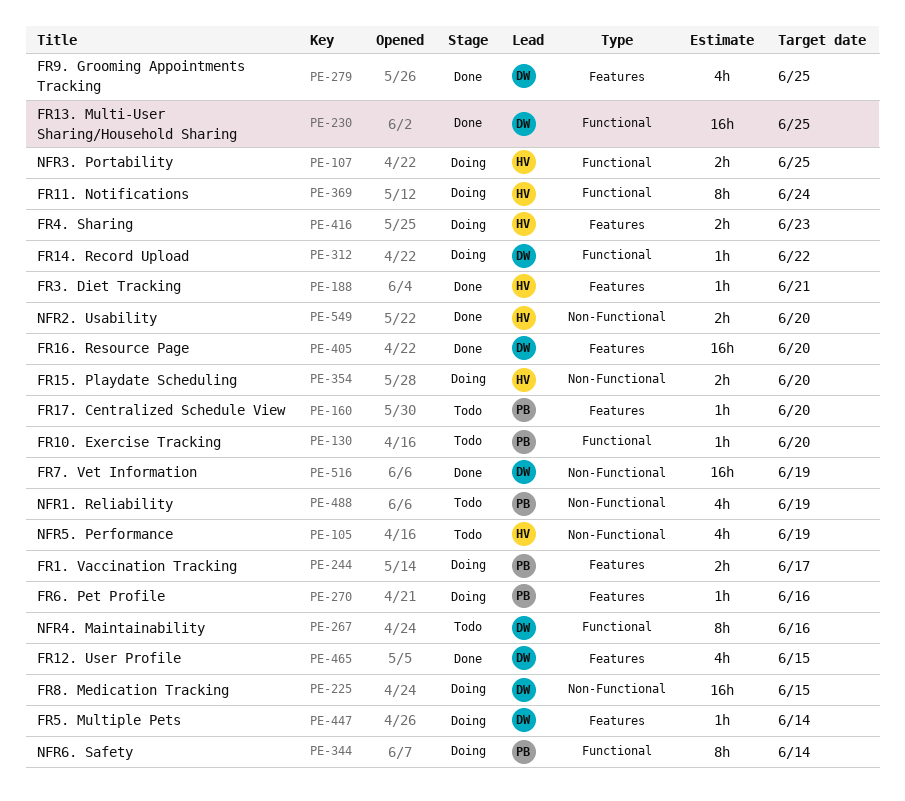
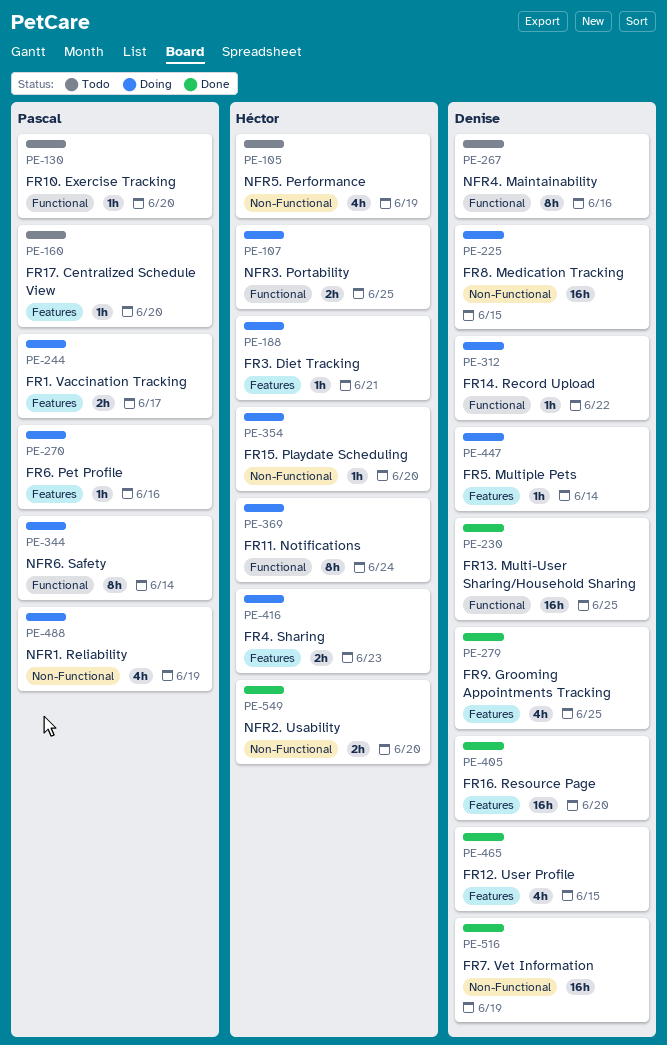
PE-188, status: Done -> Doing
PE-354, estimate: 2h -> 1h
PE-488, status: Todo -> Doing

